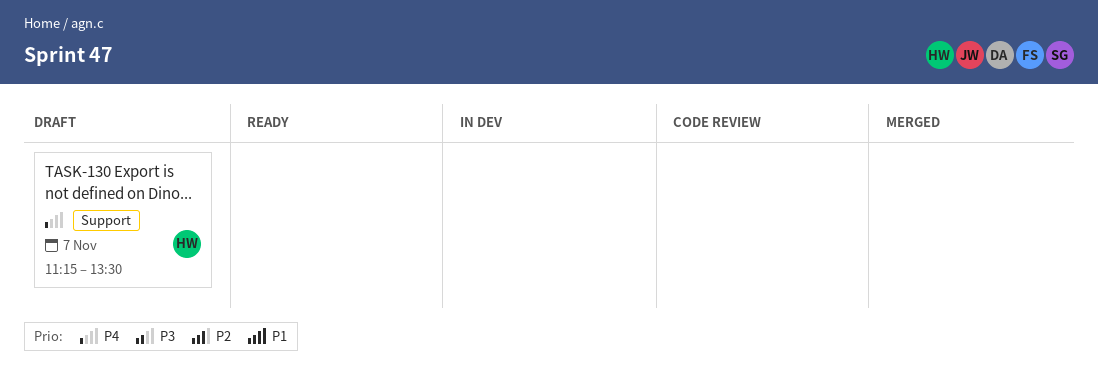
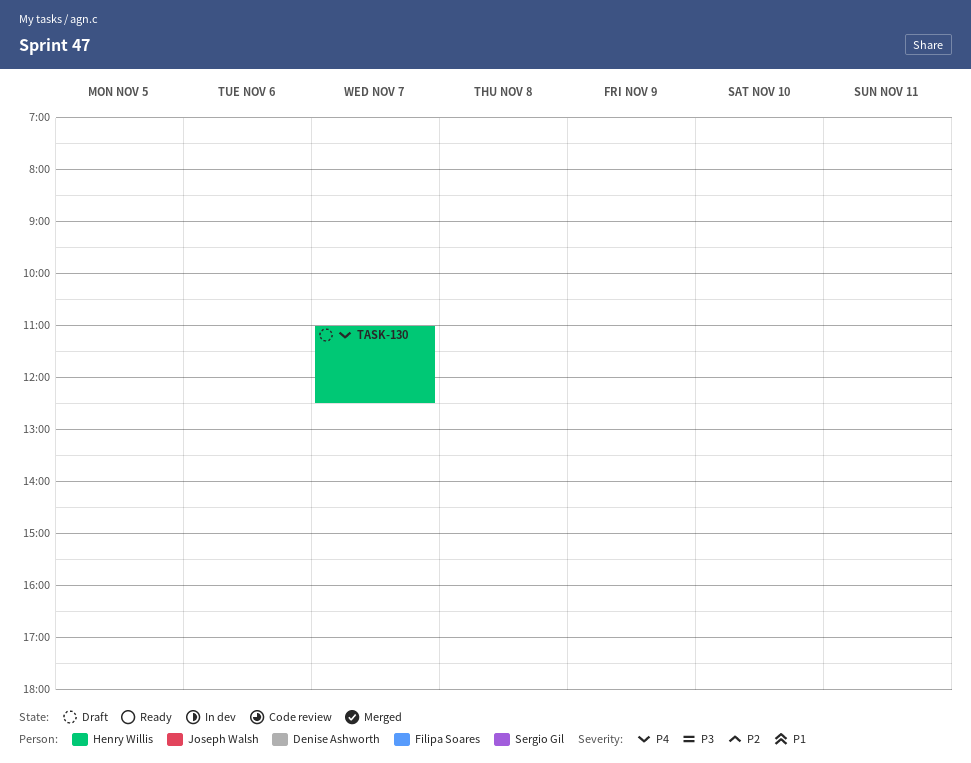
TASK-130, begins: 11:15 -> 11:00
TASK-130, ends: 13:30 -> 12:30

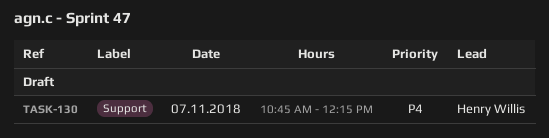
TASK-130, begins: 11:00 -> 10:45
TASK-130, ends: 12:30 -> 12:15

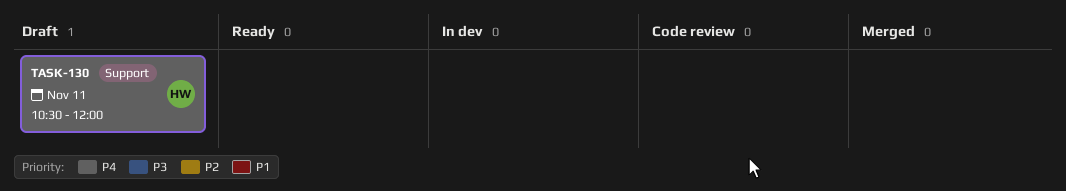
TASK-130, day: Nov 7 -> Nov 11
TASK-130, begins: 10:45 -> 10:30
TASK-130, ends: 12:15 -> 12:00

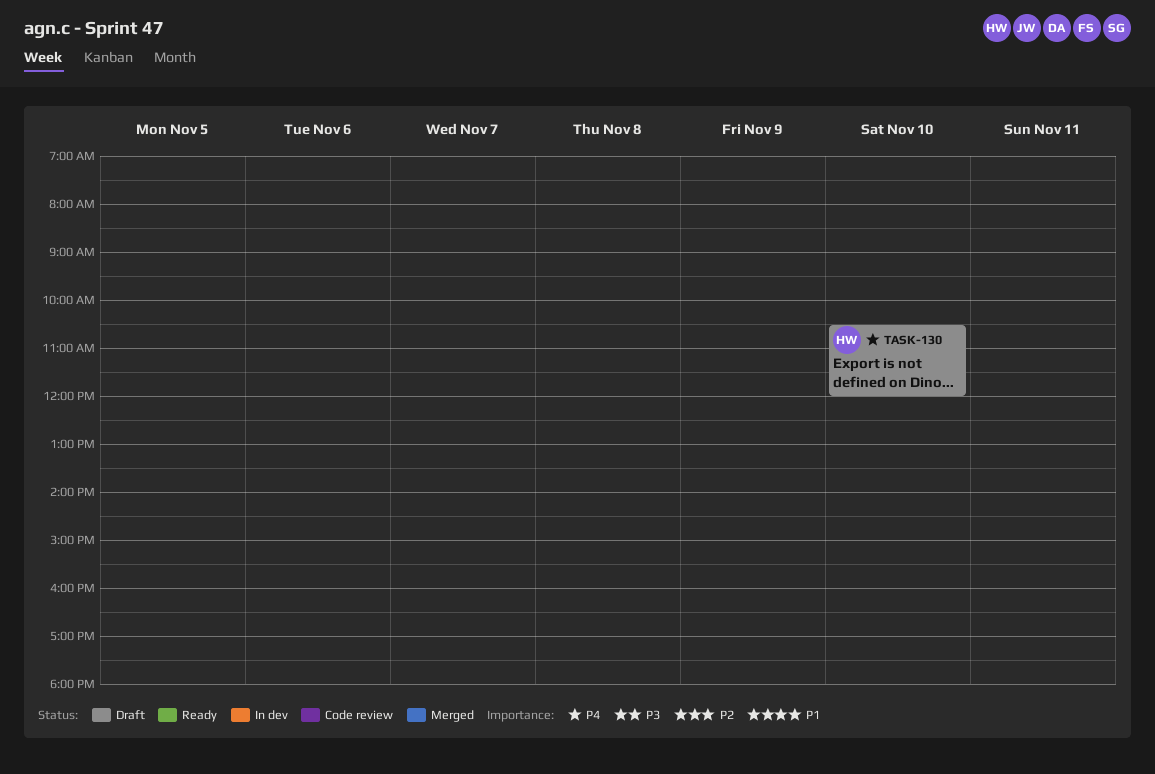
TASK-130, day: Nov 11 -> Nov 10

